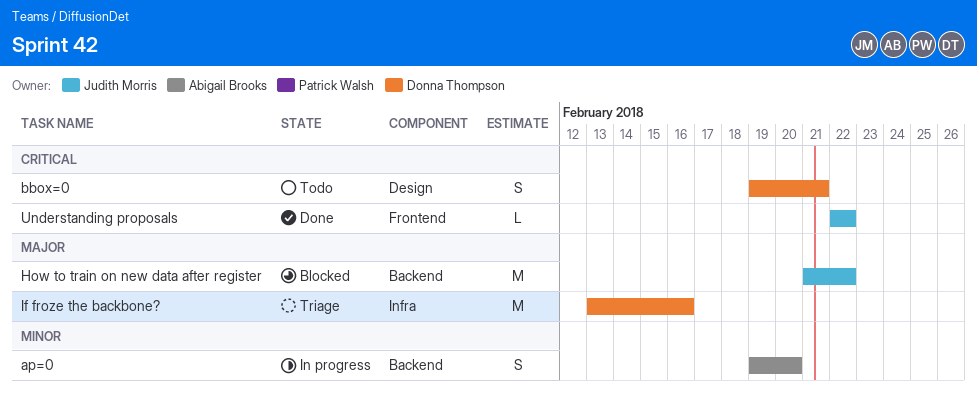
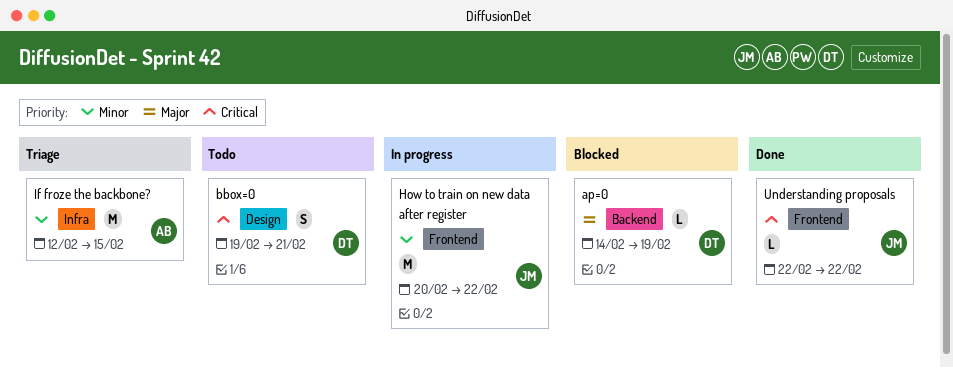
ap=0, status: In progress -> Blocked
ap=0, owner: Abigail Brooks -> Donna Thompson
ap=0, priority: Minor -> Major
ap=0, estimate: S -> L
ap=0, start: Feb 19 -> Feb 14
ap=0, due: Feb 20 -> Feb 19
How to train on new data after register, status: Blocked -> In progress
How to train on new data after register, priority: Major -> Minor
How to train on new data after register, label: Backend -> Frontend
How to train on new data after register, start: Feb 21 -> Feb 20
If froze the backbone?, owner: Donna Thompson -> Abigail Brooks
If froze the backbone?, priority: Major -> Minor
If froze the backbone?, start: Feb 13 -> Feb 12
If froze the backbone?, due: Feb 16 -> Feb 15

